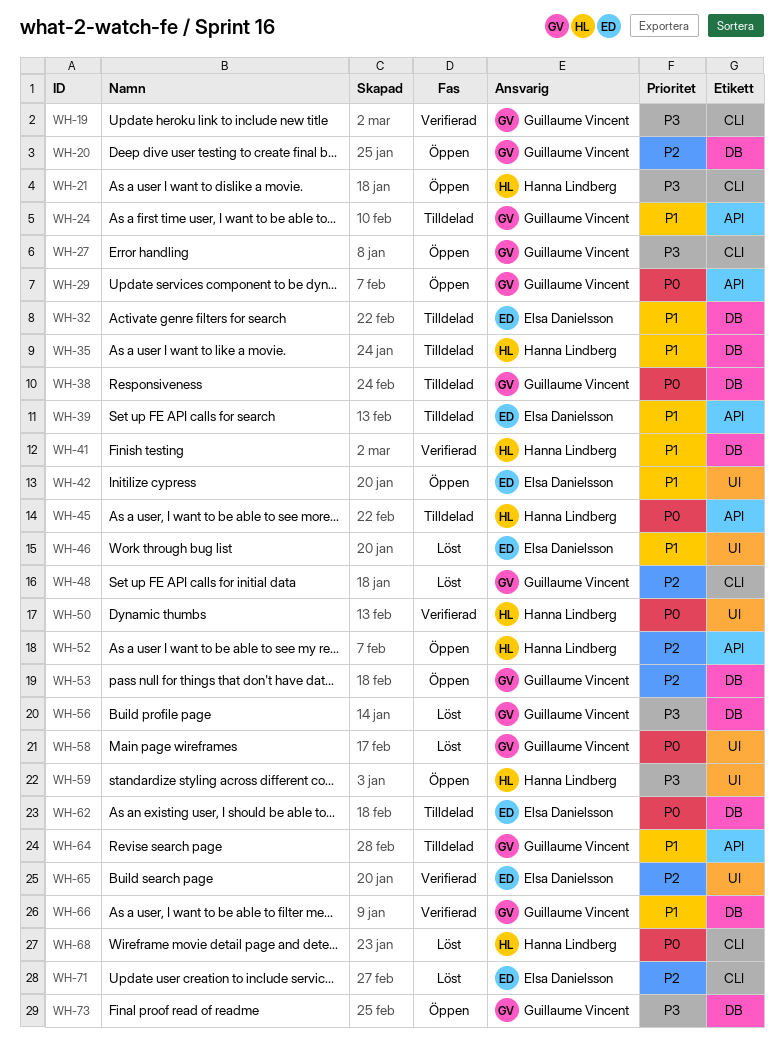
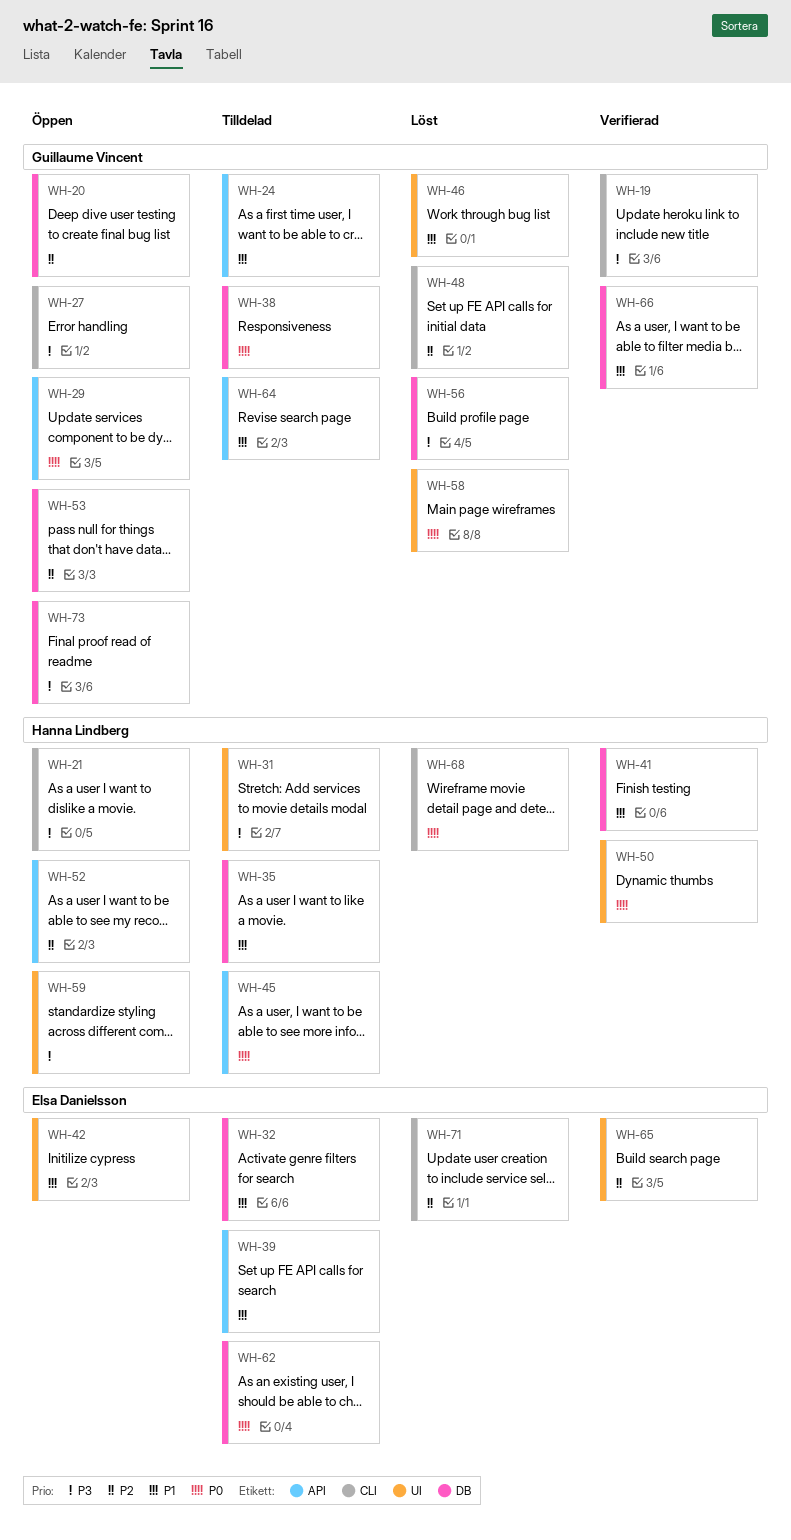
WH-31: none -> present
WH-46, owner: Elsa Danielsson -> Guillaume Vincent

